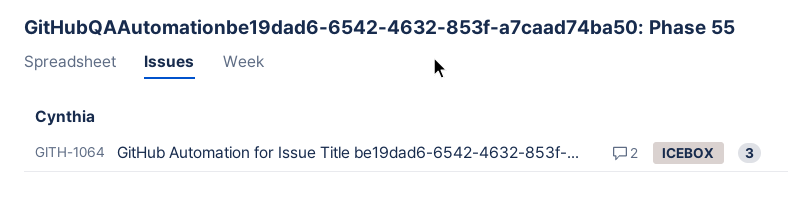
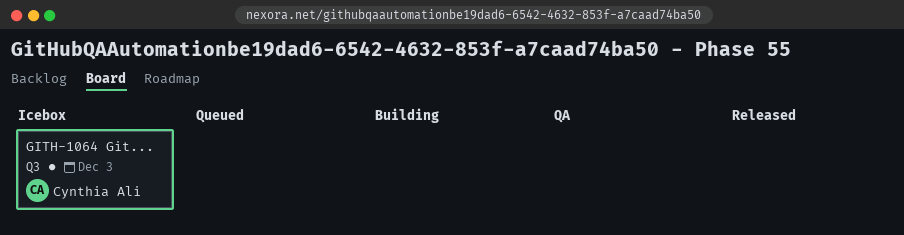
GITH-1064, estimate: 3 -> 1

